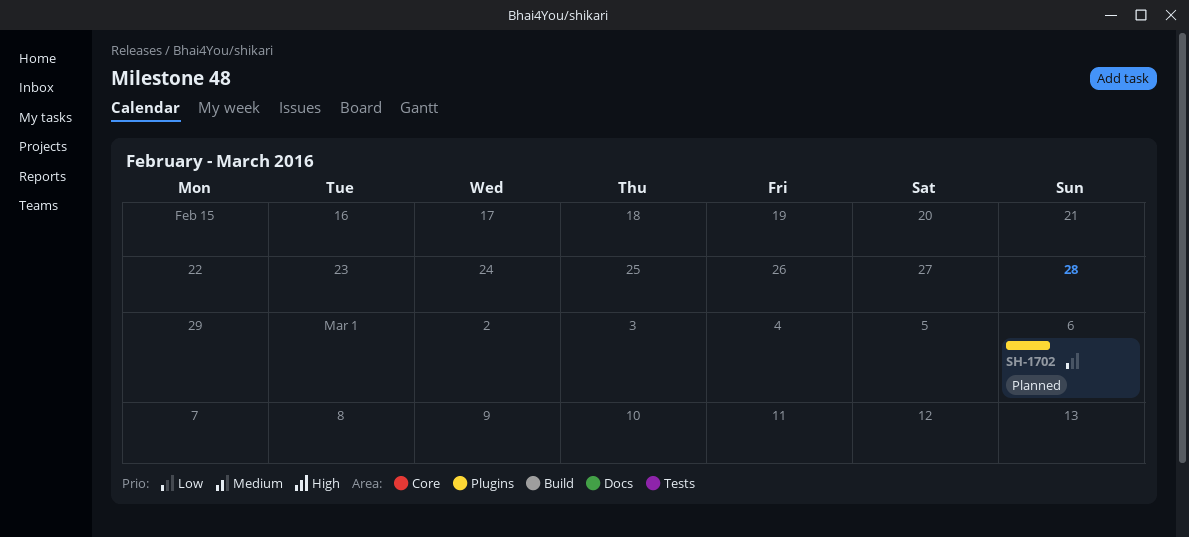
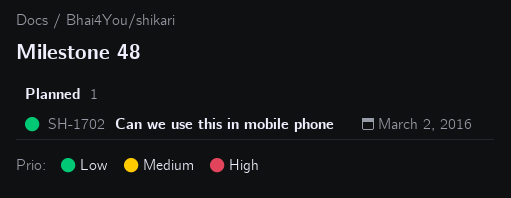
SH-1702, due: Mar 6 -> Mar 2

